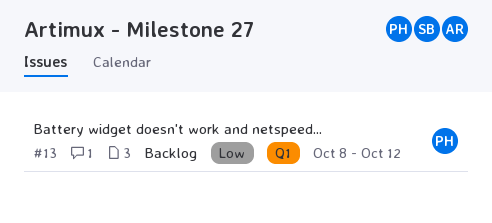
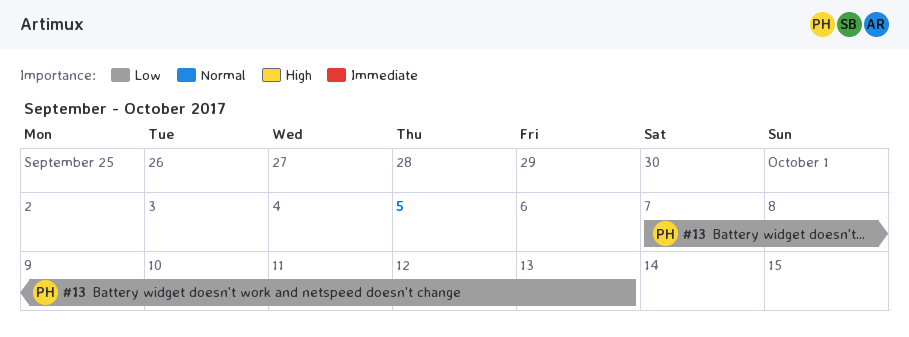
#13, start: Oct 8 -> Oct 7
#13, due: Oct 12 -> Oct 13

